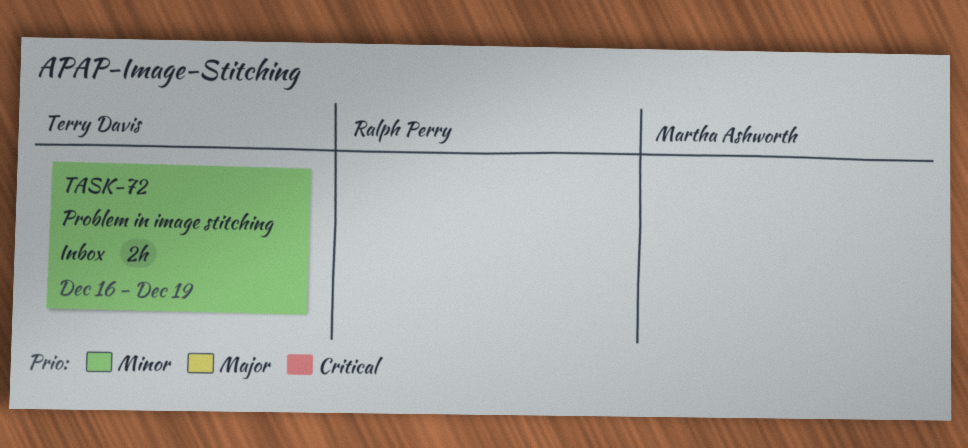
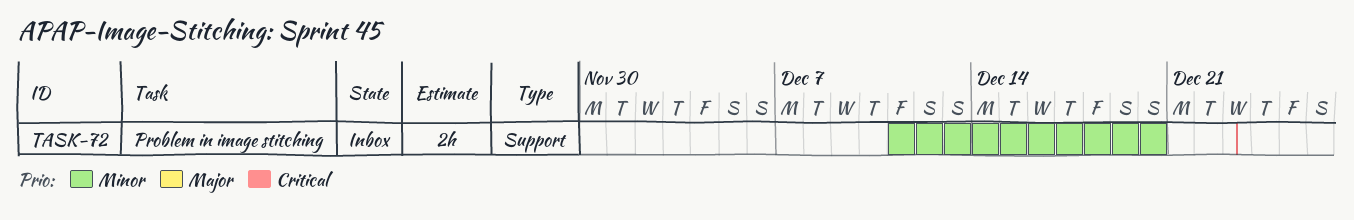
TASK-72, start: Dec 16 -> Dec 11
TASK-72, due: Dec 19 -> Dec 20

